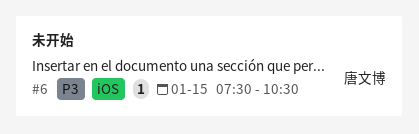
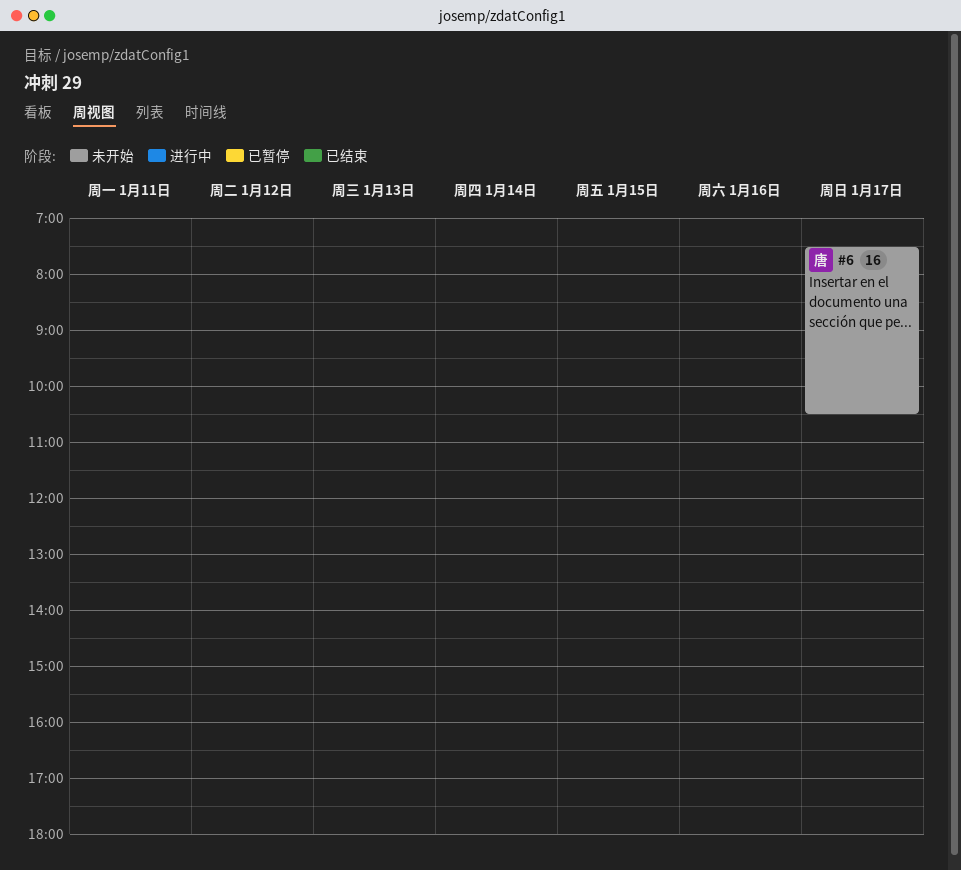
#6, estimate: 1 -> 16
#6, day: Jan 15 -> Jan 17

